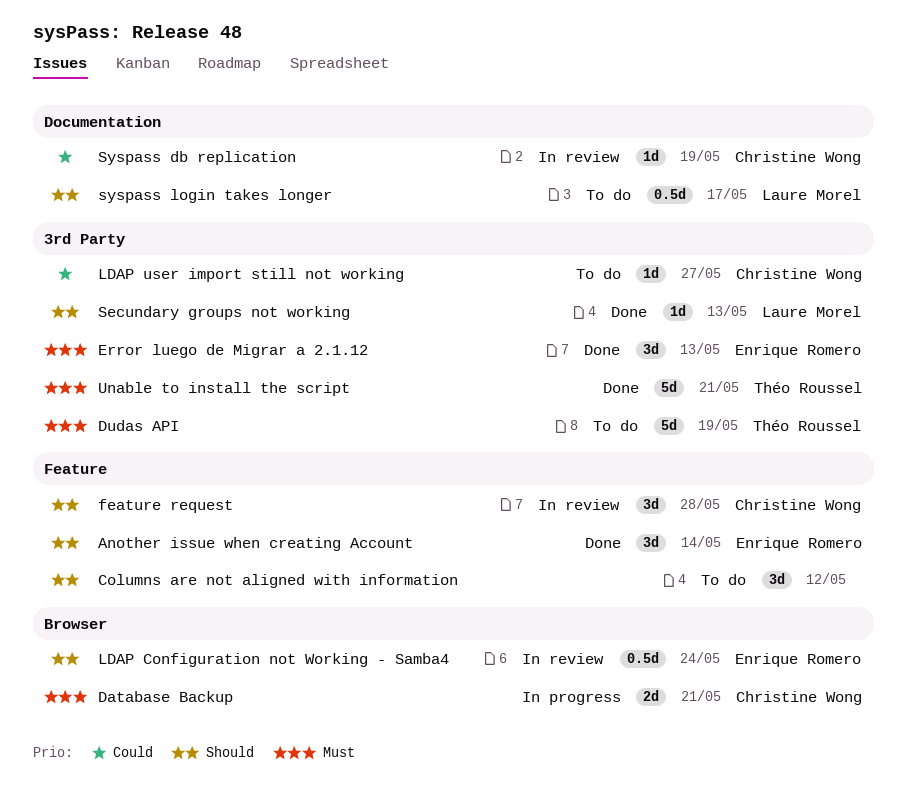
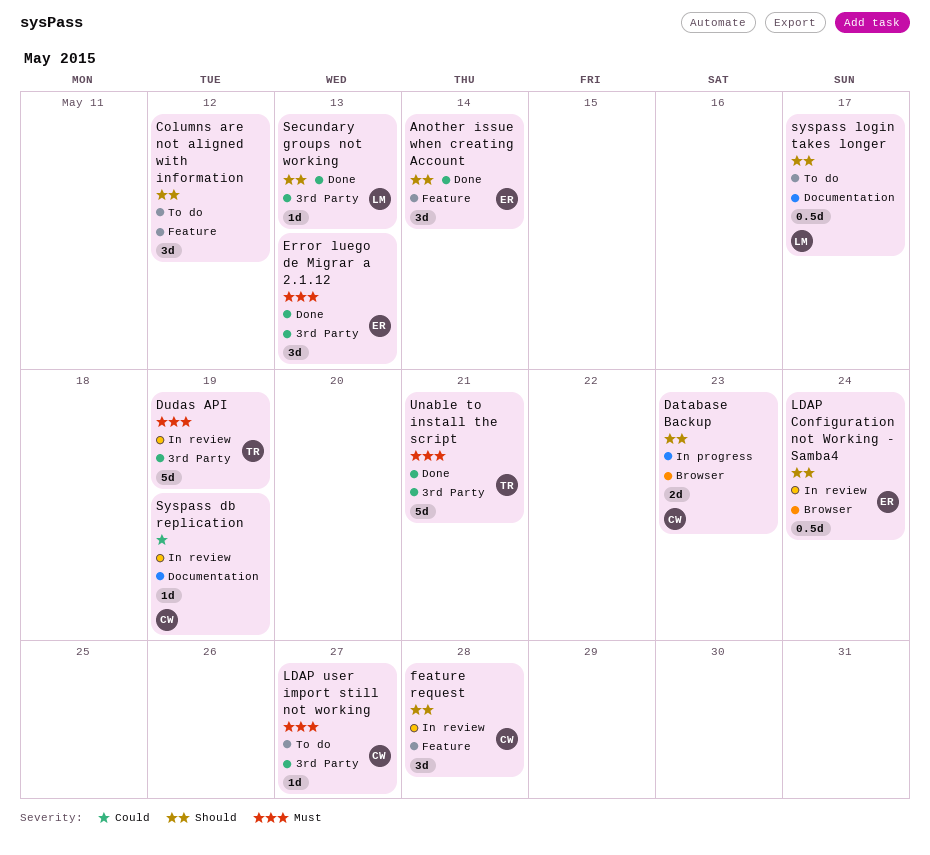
Database Backup, priority: Must -> Should
Database Backup, due: May 21 -> May 23
Dudas API, status: To do -> In review
LDAP user import still not working, priority: Could -> Must

